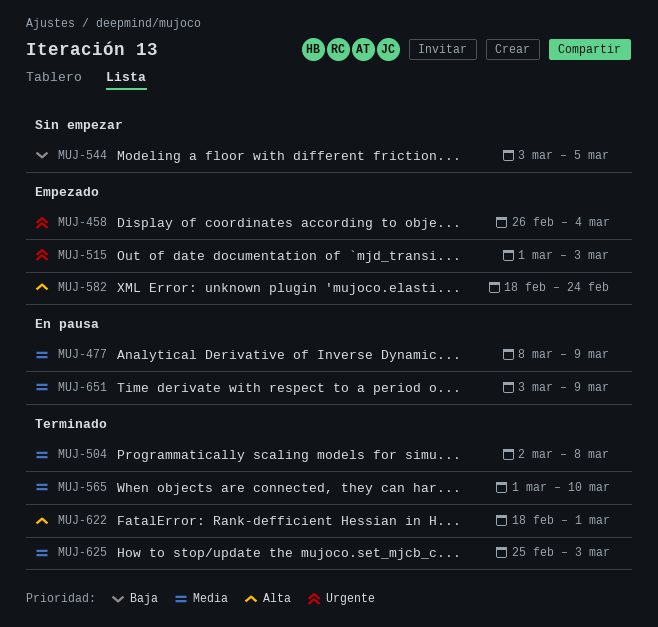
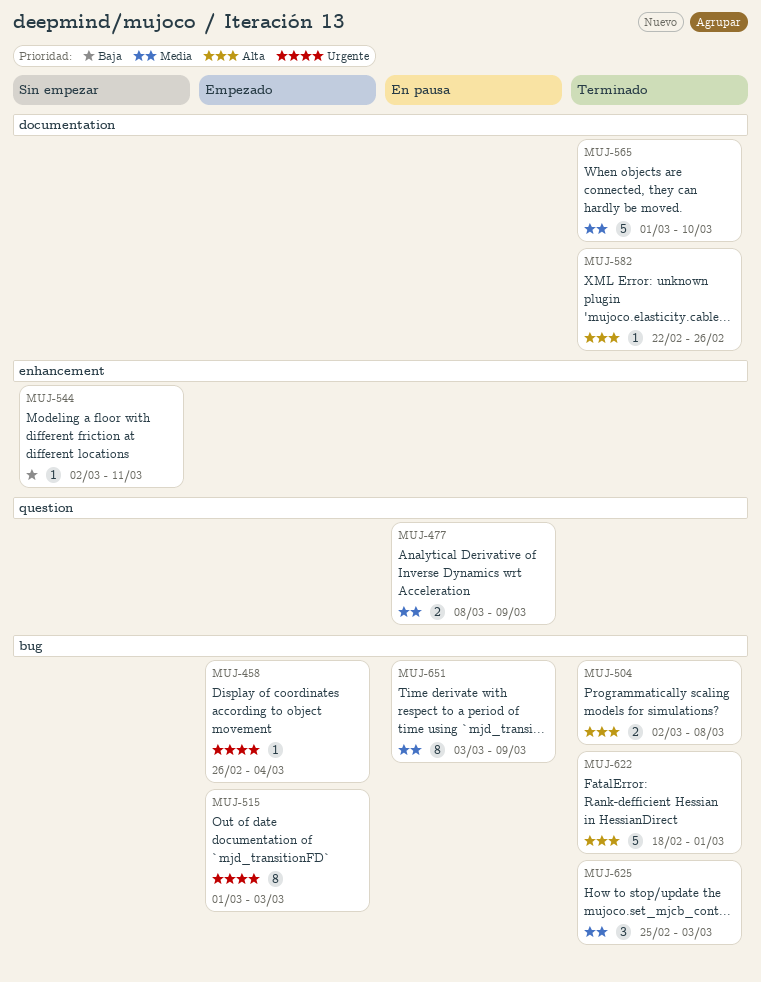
MUJ-504, priority: Media -> Alta
MUJ-544, start: Mar 3 -> Mar 2
MUJ-544, due: Mar 5 -> Mar 11
MUJ-582, status: Empezado -> Terminado
MUJ-582, start: Feb 18 -> Feb 22
MUJ-582, due: Feb 24 -> Feb 26

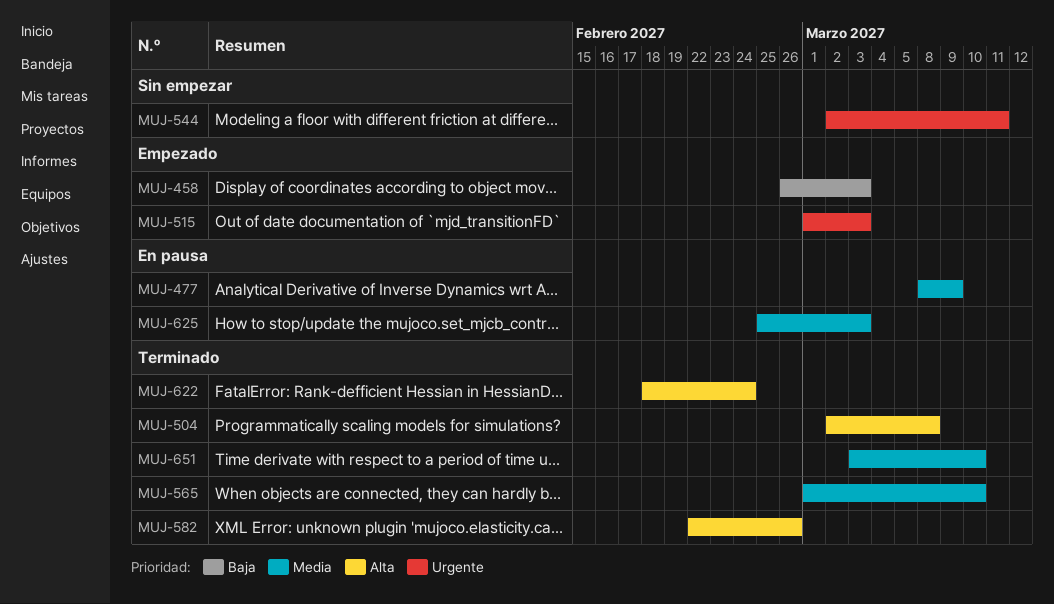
MUJ-458, priority: Urgente -> Baja
MUJ-458, due: Mar 4 -> Mar 3
MUJ-544, priority: Baja -> Urgente
MUJ-622, due: Mar 1 -> Feb 24
MUJ-625, status: Terminado -> En pausa
MUJ-651, status: En pausa -> Terminado
MUJ-651, due: Mar 9 -> Mar 10

